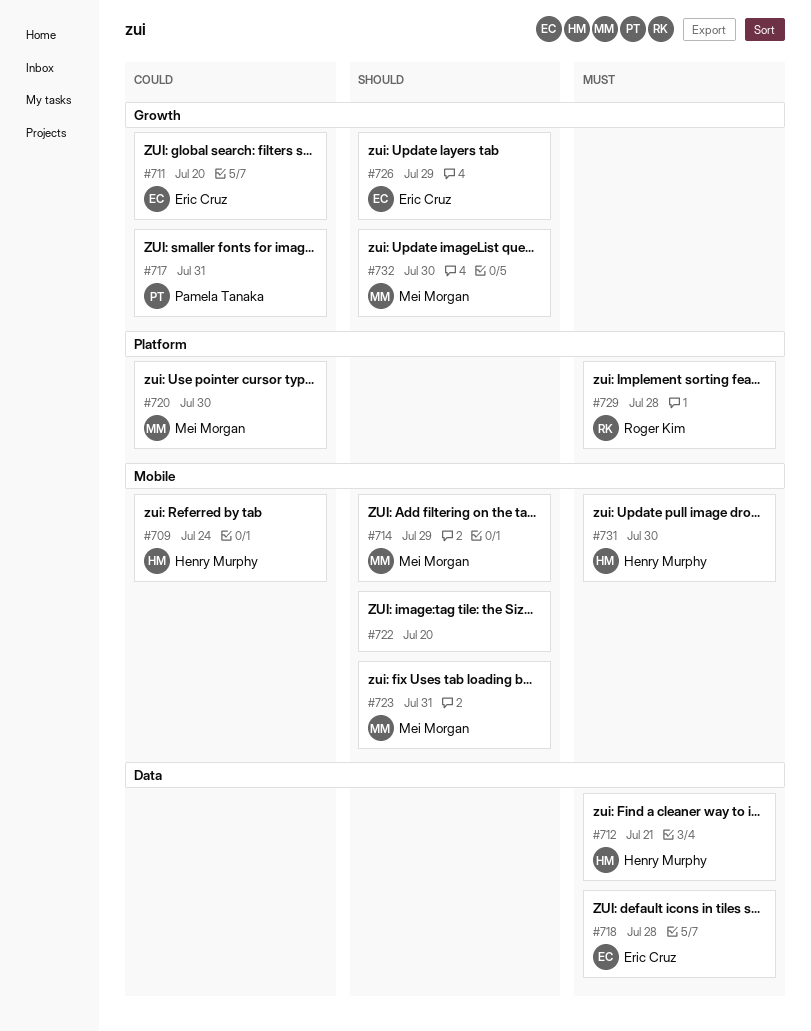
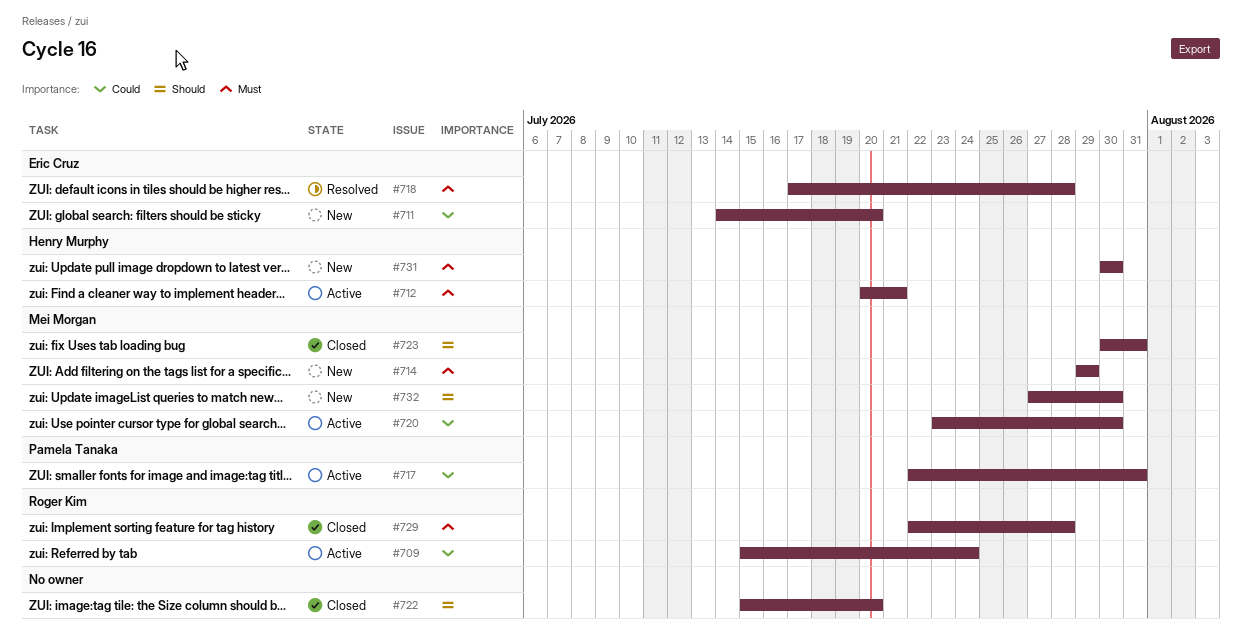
#709, owner: Henry Murphy -> Roger Kim
#714, priority: Should -> Must
#726: present -> none

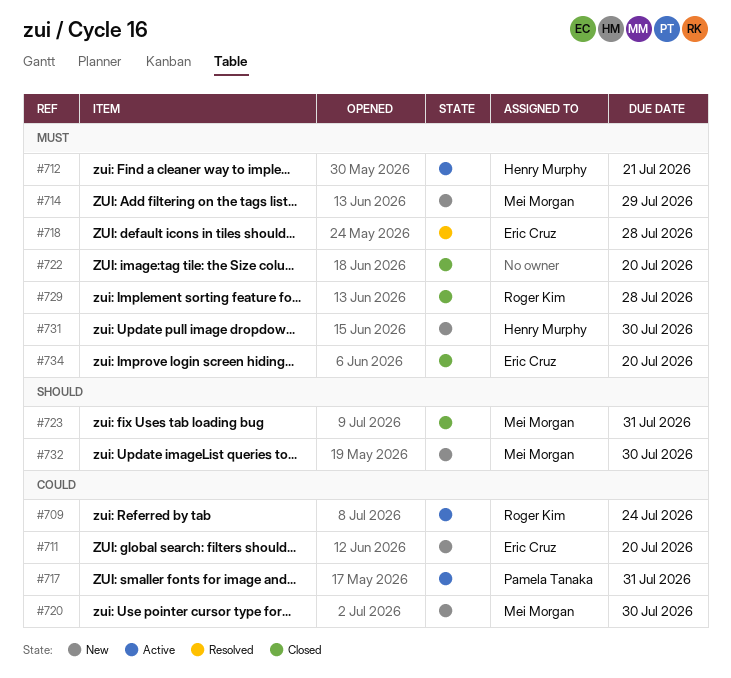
#720, status: Active -> New
#722, priority: Should -> Must
#734: none -> present

